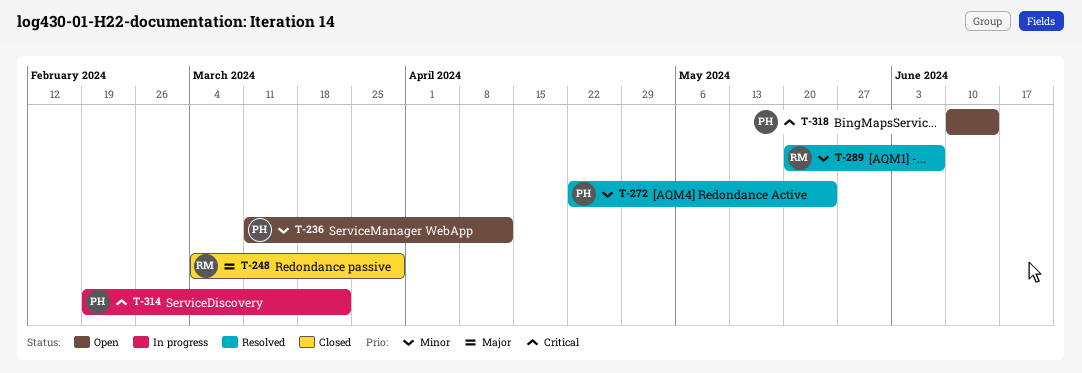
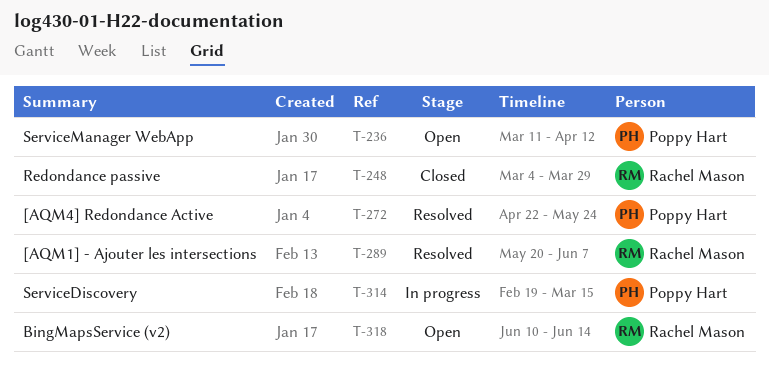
T-314, due: Mar 22 -> Mar 15
T-318, owner: Poppy Hart -> Rachel Mason

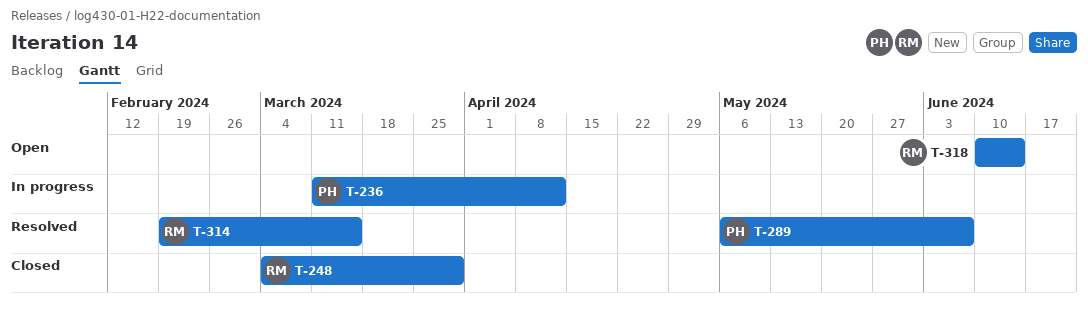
T-236, status: Open -> In progress
T-272: present -> none
T-289, owner: Rachel Mason -> Poppy Hart
T-289, start: May 20 -> May 6
T-314, status: In progress -> Resolved
T-314, owner: Poppy Hart -> Rachel Mason

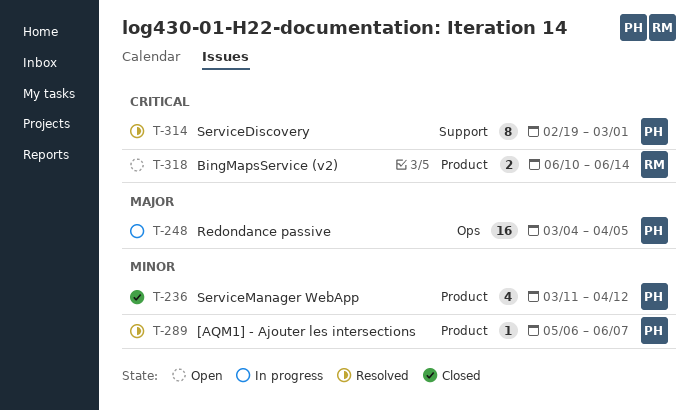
T-236, status: In progress -> Closed
T-248, status: Closed -> In progress
T-248, owner: RM -> PH
T-248, due: Mar 29 -> Apr 5
T-314, owner: RM -> PH
T-314, due: Mar 15 -> Mar 1

